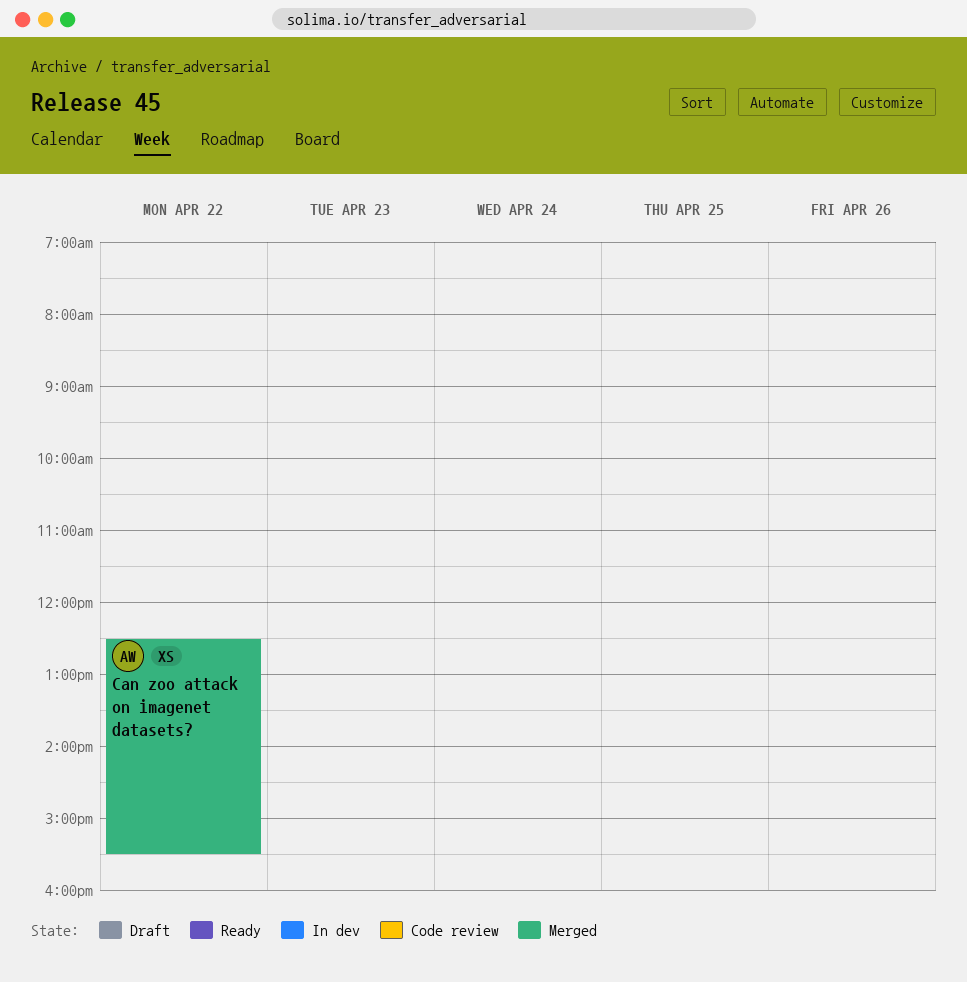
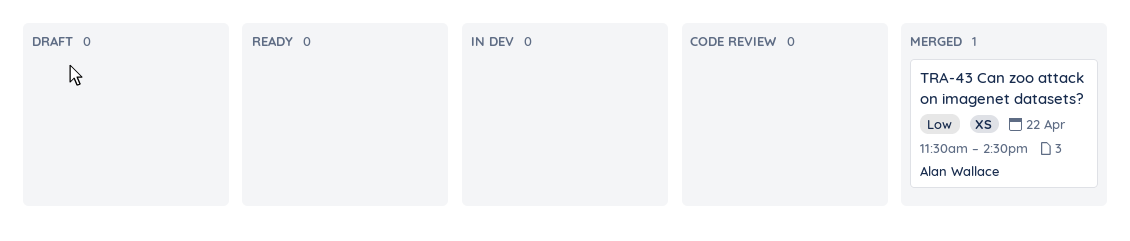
Can zoo attack on imagenet datasets?, begins: 12:30 -> 11:30
Can zoo attack on imagenet datasets?, ends: 15:30 -> 14:30

